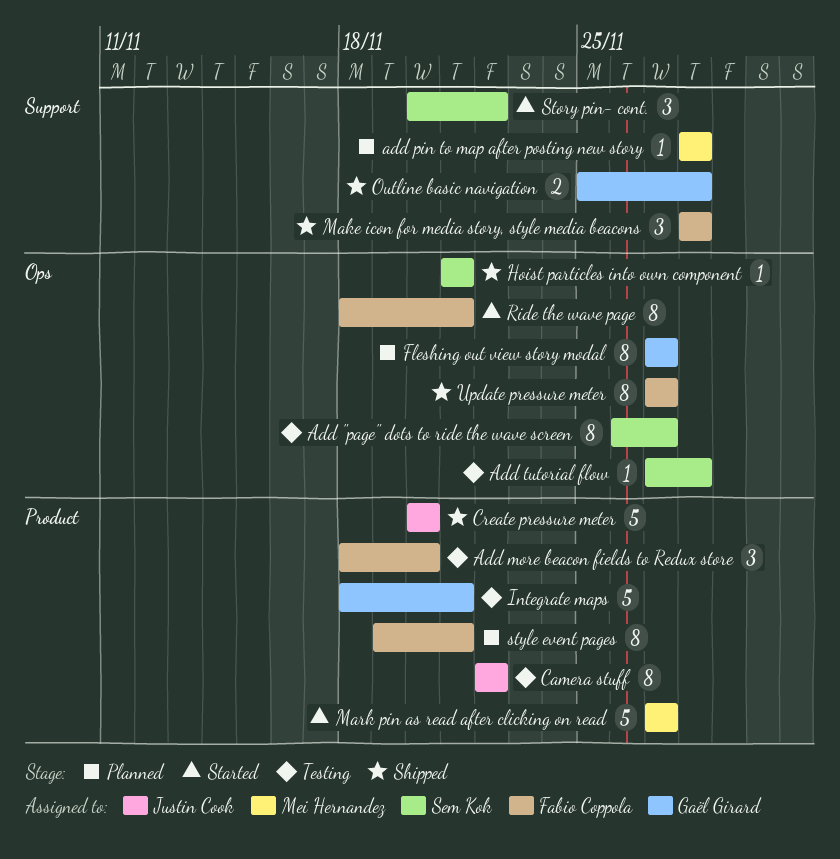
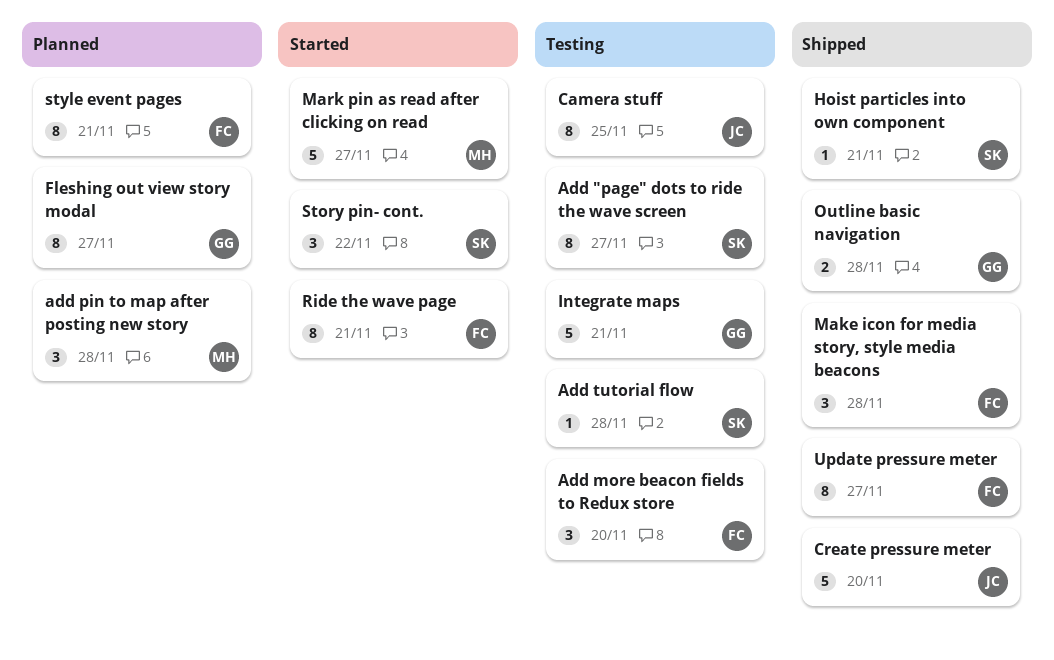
add pin to map after posting new story, estimate: 1 -> 3
Camera stuff, due: Nov 22 -> Nov 25

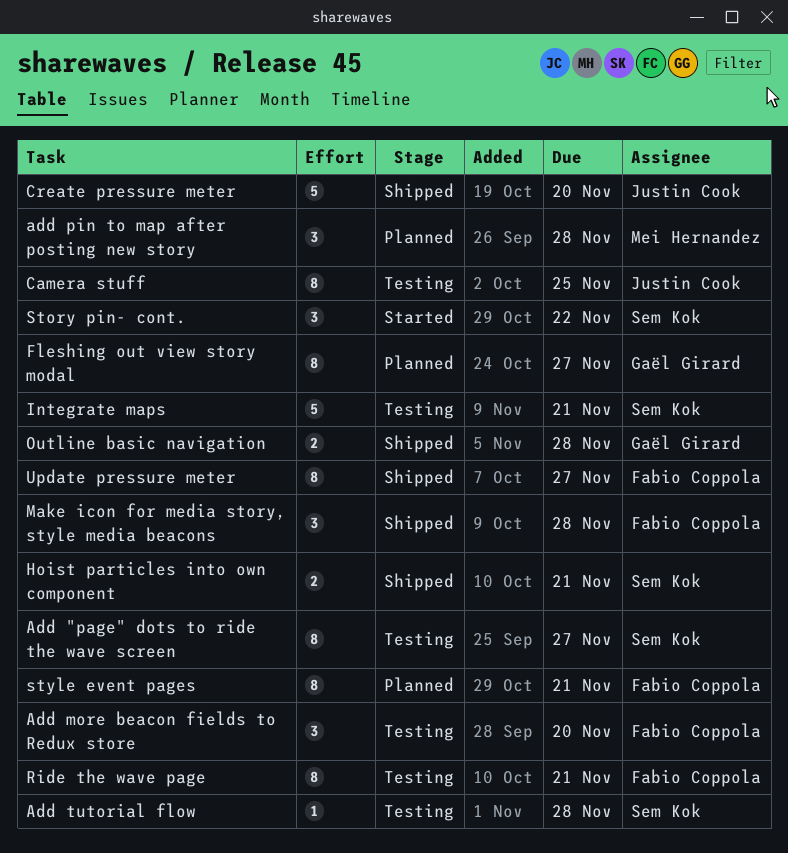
Hoist particles into own component, estimate: 1 -> 2
Integrate maps, owner: Gaël Girard -> Sem Kok
Mark pin as read after clicking on read: present -> none
Ride the wave page, status: Started -> Testing

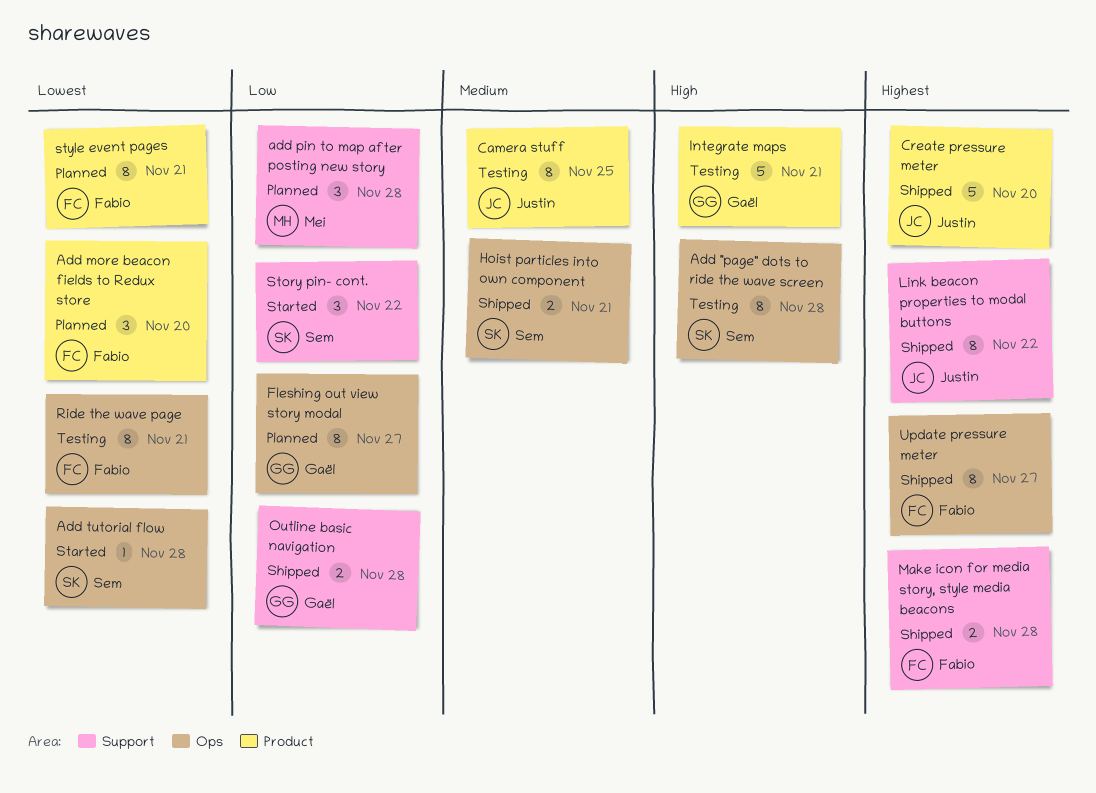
Add "page" dots to ride the wave screen, due: Nov 27 -> Nov 28
Add more beacon fields to Redux store, status: Testing -> Planned
Add tutorial flow, status: Testing -> Started
Integrate maps, owner: Sem Kok -> Gaël Girard
Link beacon properties to modal buttons: none -> present
Make icon for media story, style media beacons, estimate: 3 -> 2

